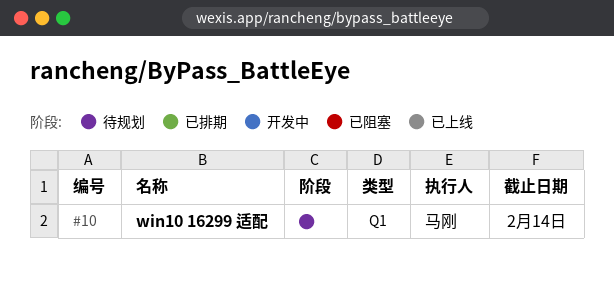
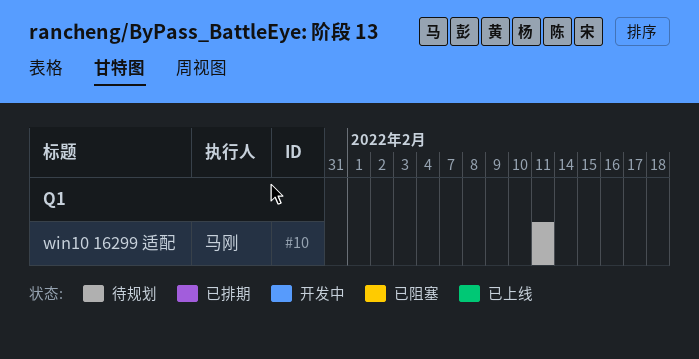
#10, due: Feb 14 -> Feb 11

